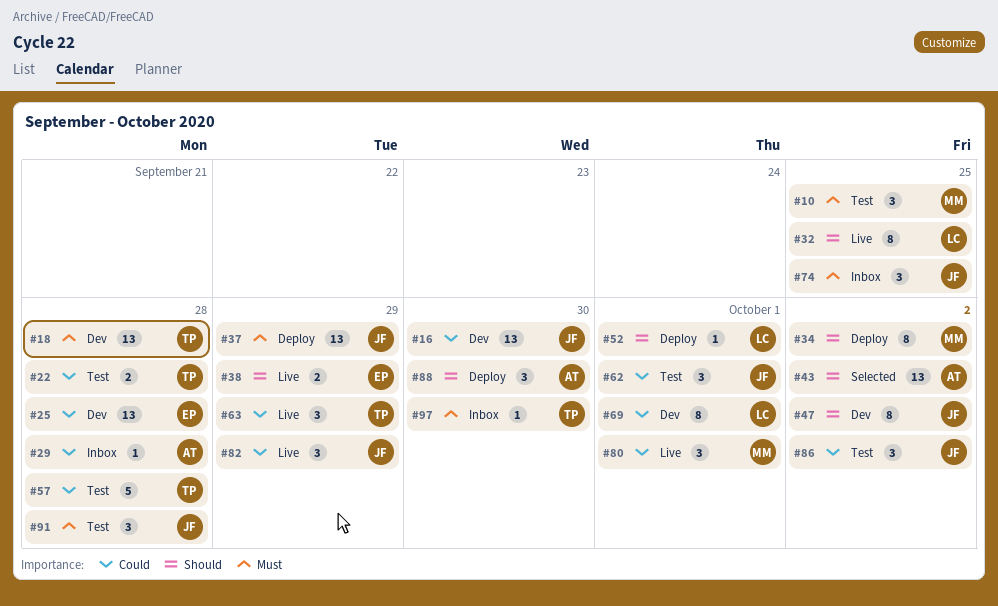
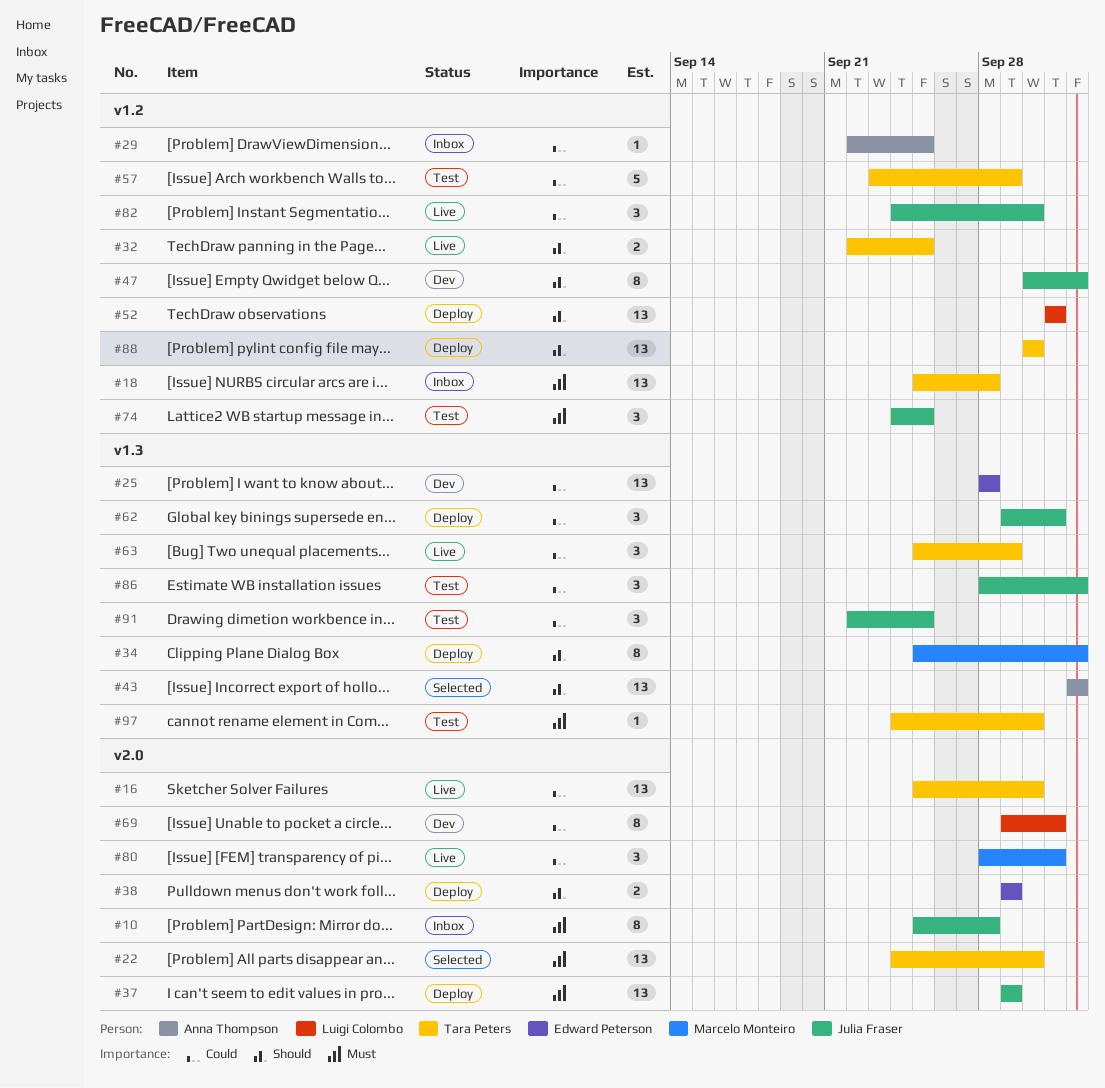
#10, status: Test -> Inbox
#10, owner: Marcelo Monteiro -> Julia Fraser
#10, estimate: 3 -> 8
#10, due: Sep 25 -> Sep 28
#16, status: Dev -> Live
#16, owner: Julia Fraser -> Tara Peters
#18, status: Dev -> Inbox
#22, status: Test -> Selected
#22, priority: Could -> Must
#22, estimate: 2 -> 13
#22, due: Sep 28 -> Sep 30
#29, due: Sep 28 -> Sep 25
#32, owner: Luigi Colombo -> Tara Peters
#32, estimate: 8 -> 2
#38, status: Live -> Deploy
#52, estimate: 1 -> 13
#57, due: Sep 28 -> Sep 29
#62, status: Test -> Deploy
#74, status: Inbox -> Test
#82, due: Sep 29 -> Sep 30
#88, owner: Anna Thompson -> Tara Peters
#88, estimate: 3 -> 13
#91, priority: Must -> Could
#91, due: Sep 28 -> Sep 25
#97, status: Inbox -> Test

